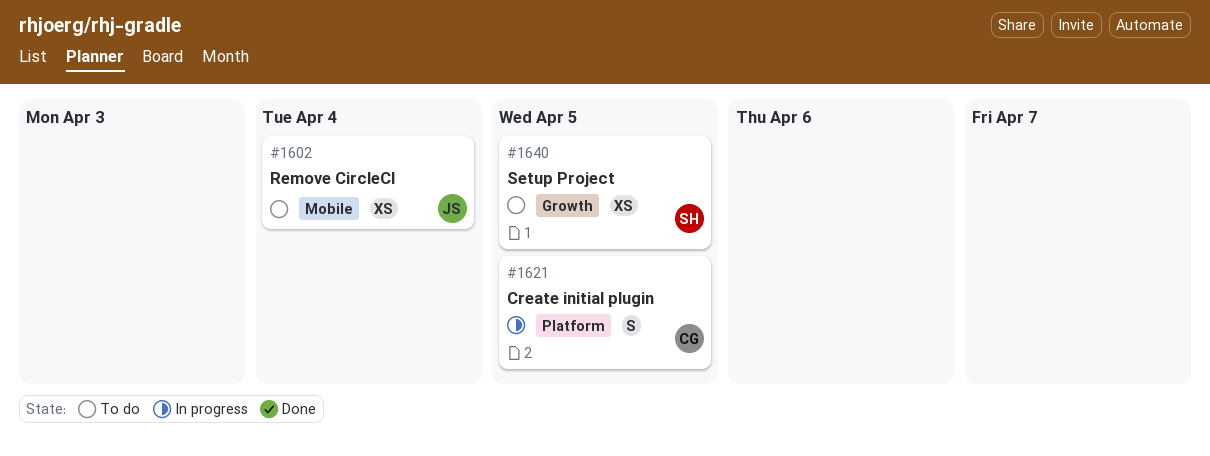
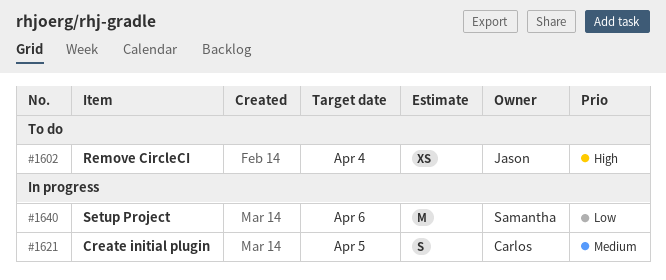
#1640, status: To do -> In progress
#1640, estimate: XS -> M
#1640, due: Apr 5 -> Apr 6

